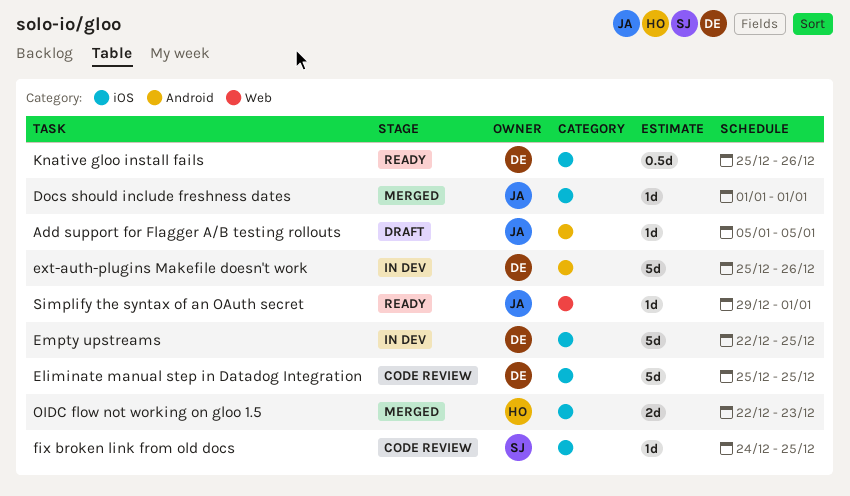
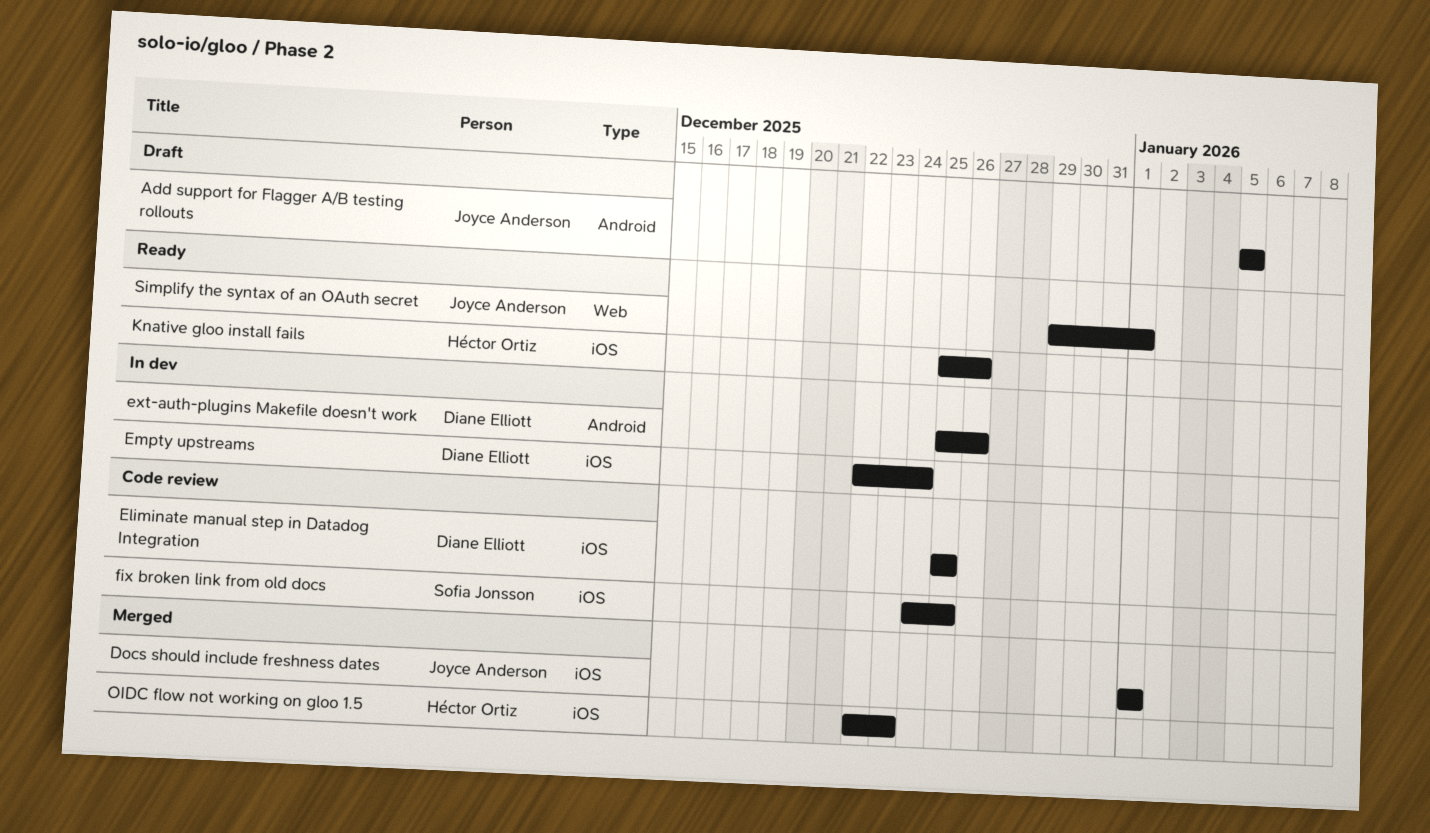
Empty upstreams, due: Dec 25 -> Dec 24
Knative gloo install fails, owner: Diane Elliott -> Héctor Ortiz

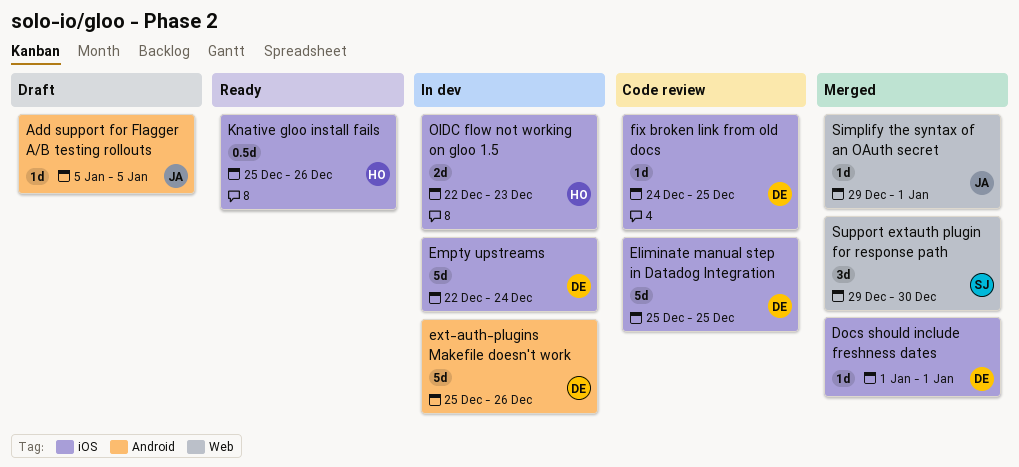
Docs should include freshness dates, owner: Joyce Anderson -> Diane Elliott
fix broken link from old docs, owner: Sofia Jonsson -> Diane Elliott
OIDC flow not working on gloo 1.5, status: Merged -> In dev
Simplify the syntax of an OAuth secret, status: Ready -> Merged
Support extauth plugin for response path: none -> present

